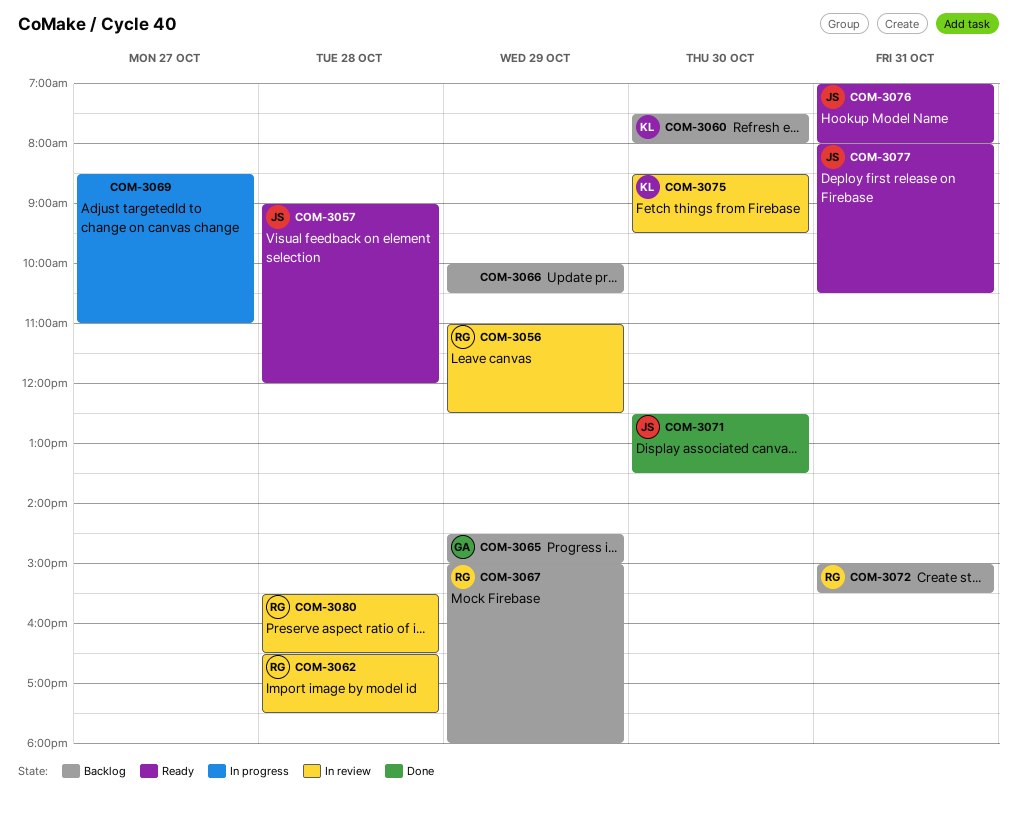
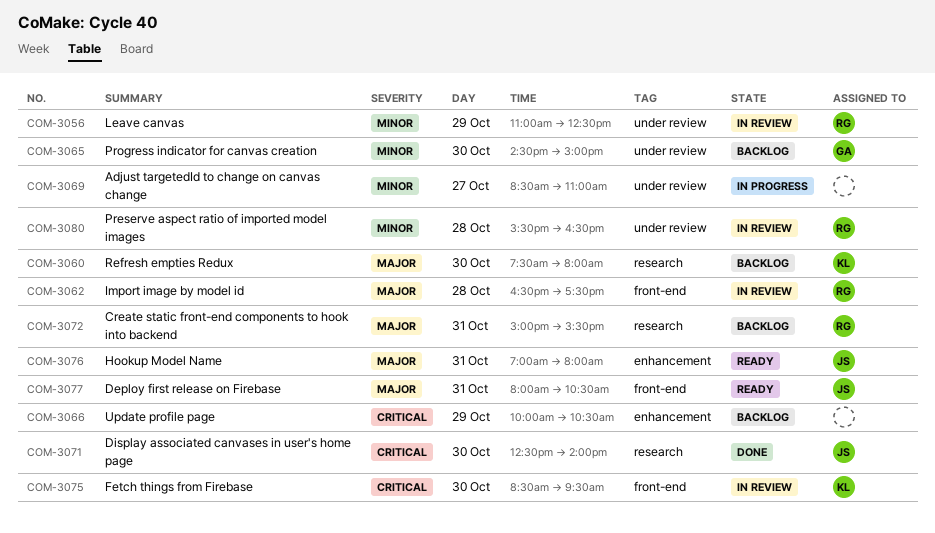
COM-3057: present -> none
COM-3065, day: Oct 29 -> Oct 30
COM-3067: present -> none
COM-3071, ends: 13:30 -> 14:00

